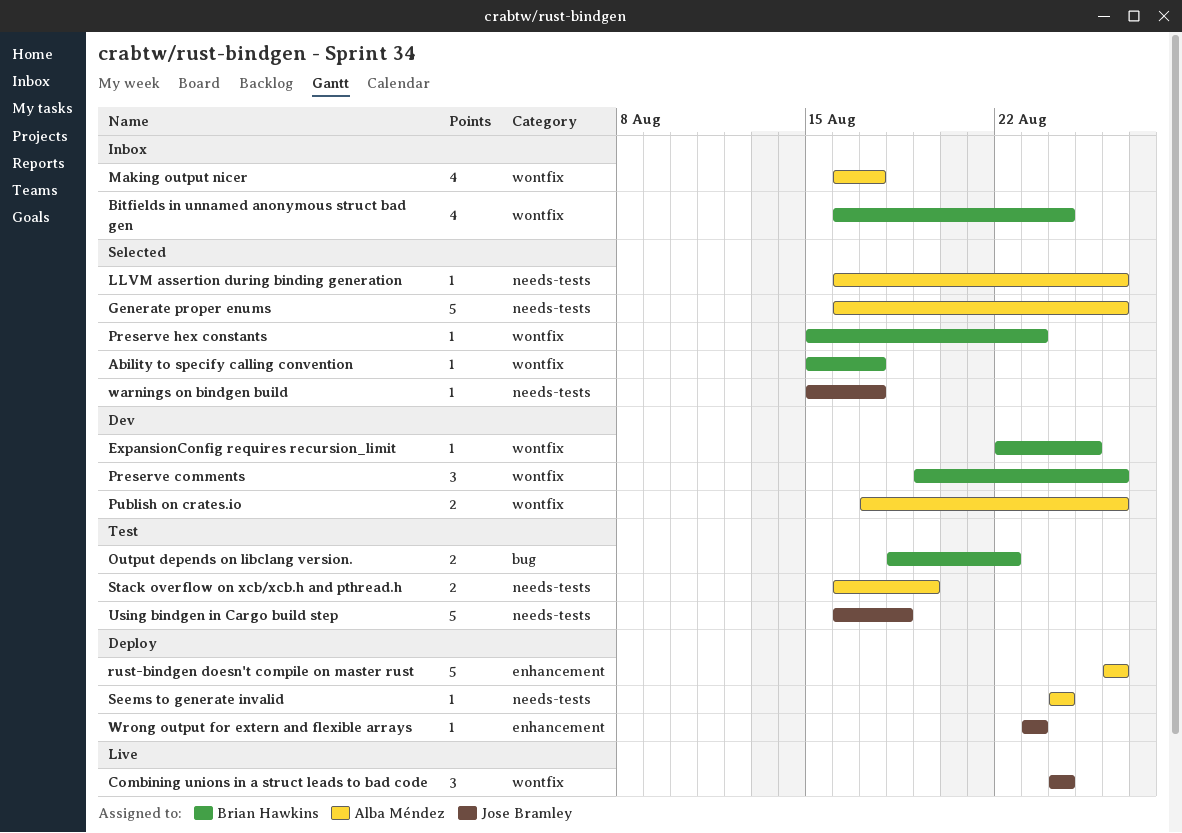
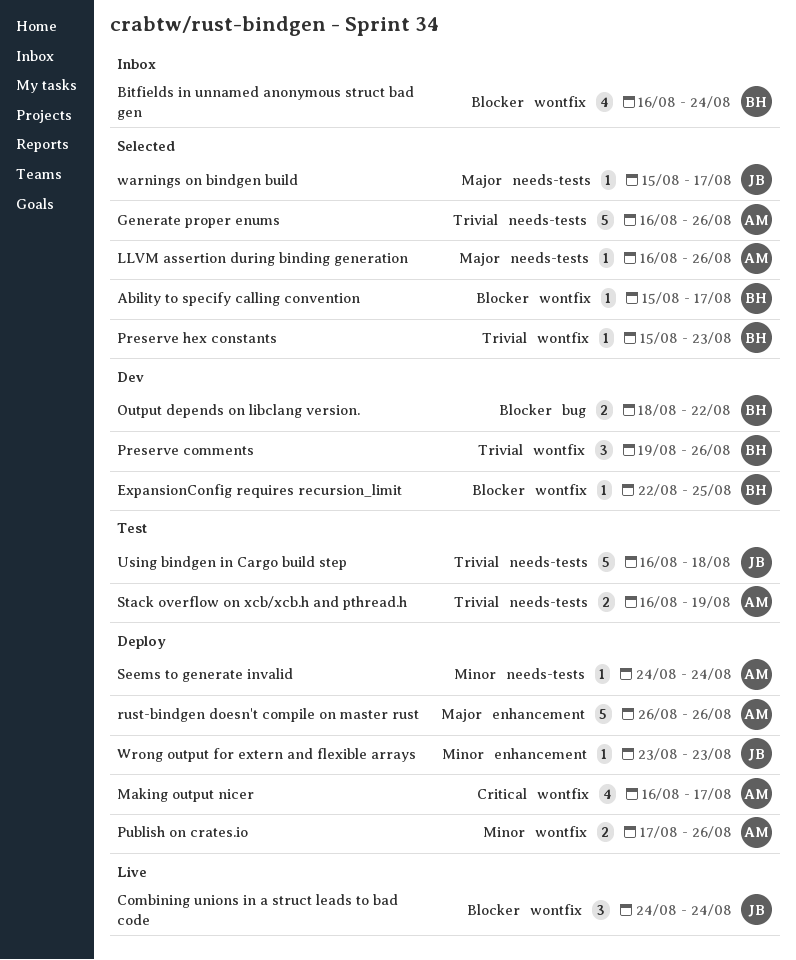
Making output nicer, status: Inbox -> Deploy
Output depends on libclang version., status: Test -> Dev
Publish on crates.io, status: Dev -> Deploy

